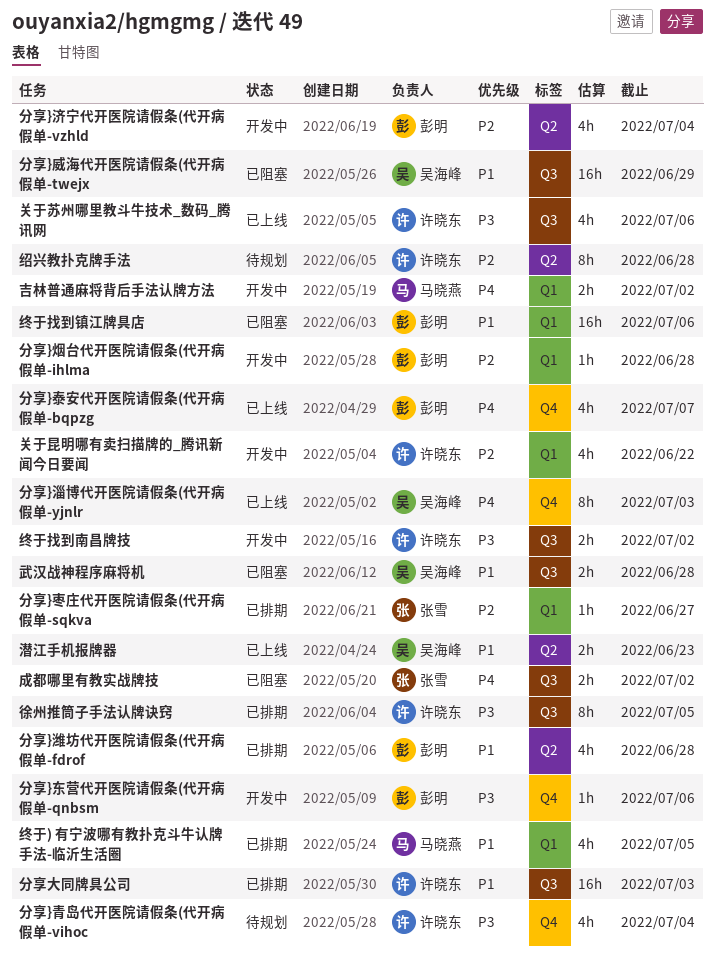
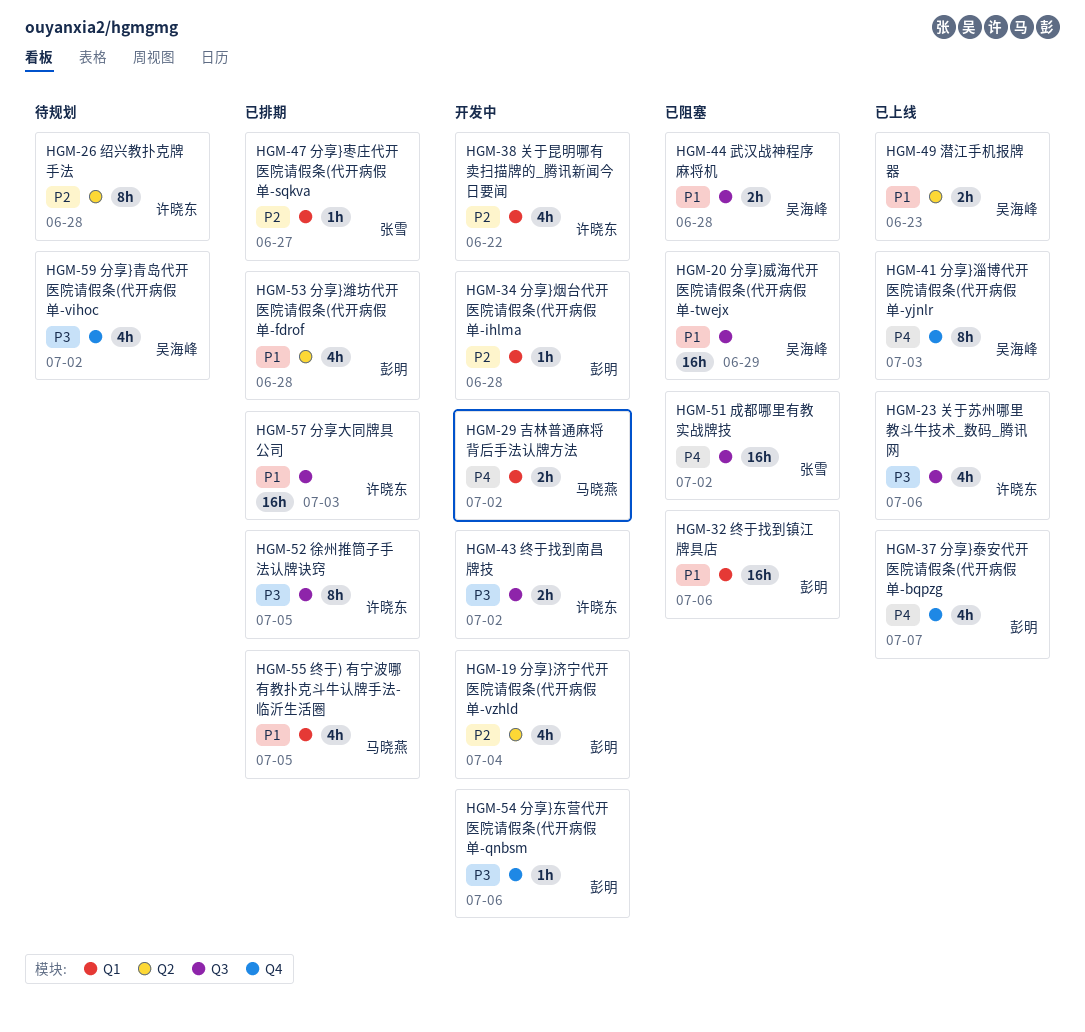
分享}青岛代开医院请假条(代开病假单-vihoc, owner: 许晓东 -> 吴海峰
分享}青岛代开医院请假条(代开病假单-vihoc, due: Jul 4 -> Jul 2
成都哪里有教实战牌技, estimate: 2h -> 16h

